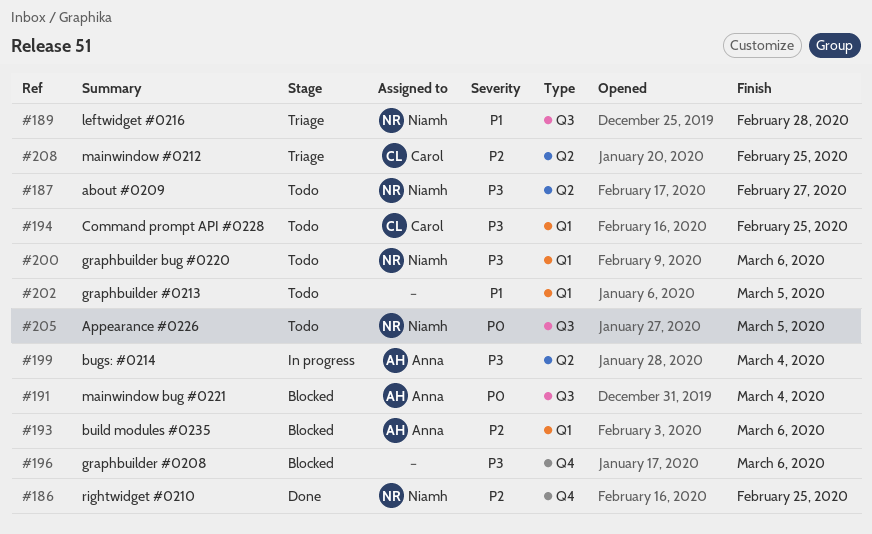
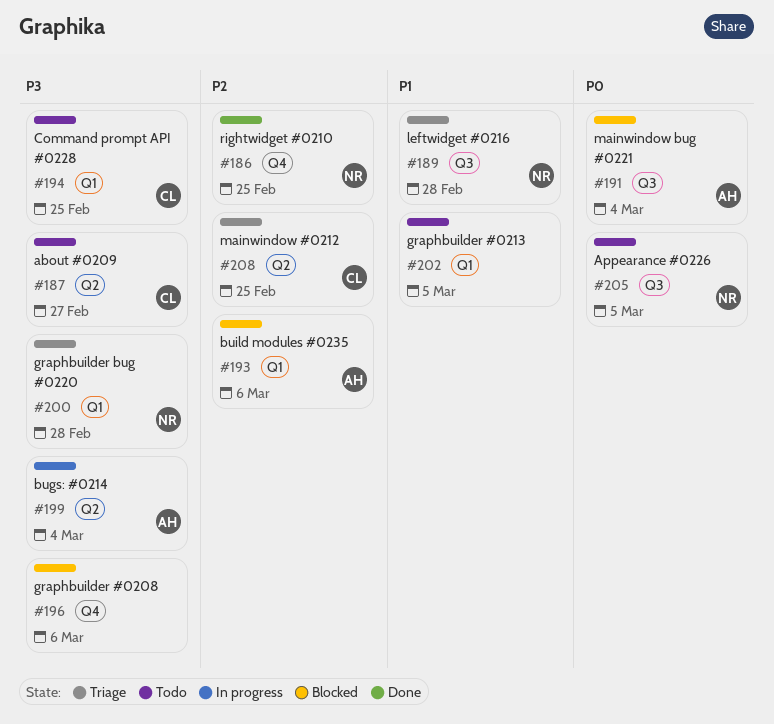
#187, owner: Niamh -> Carol
#200, status: Todo -> Triage
#200, due: Mar 6 -> Feb 28

